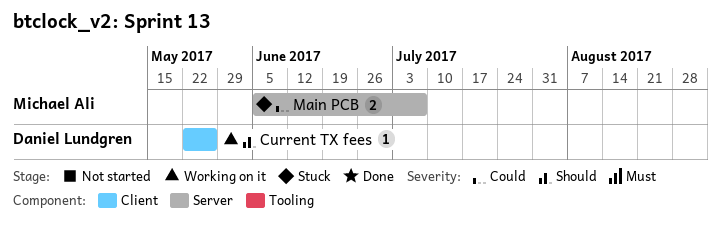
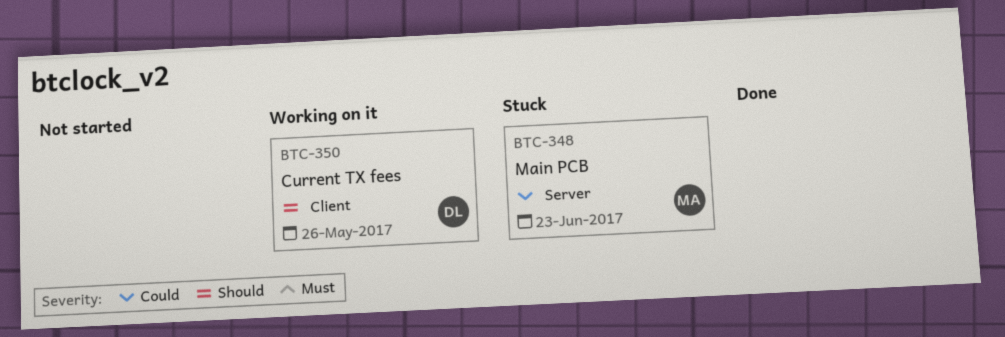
Main PCB, due: Jul 7 -> Jun 23

